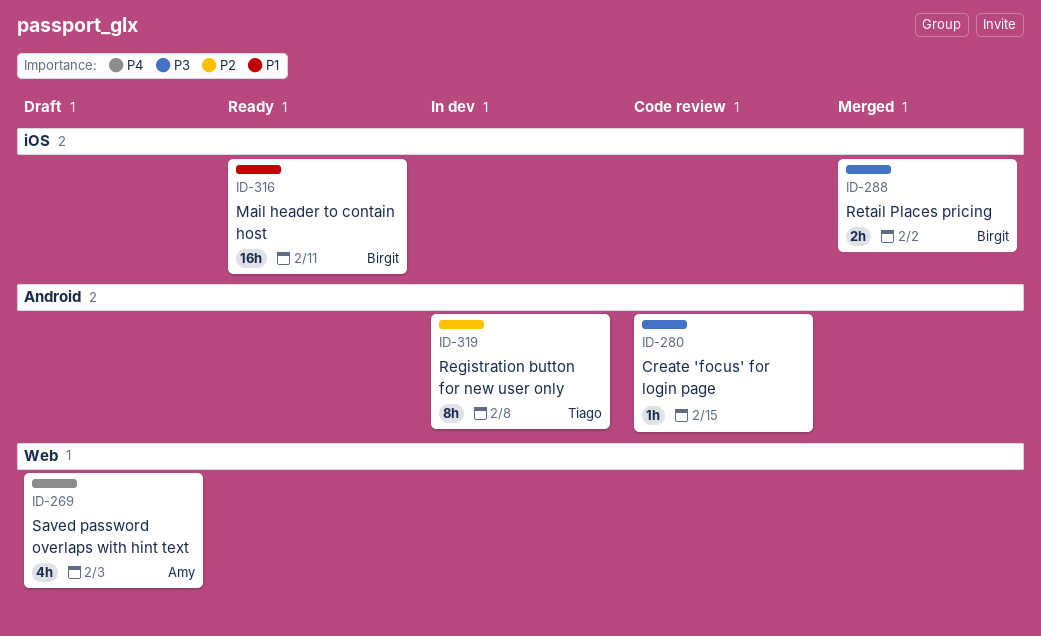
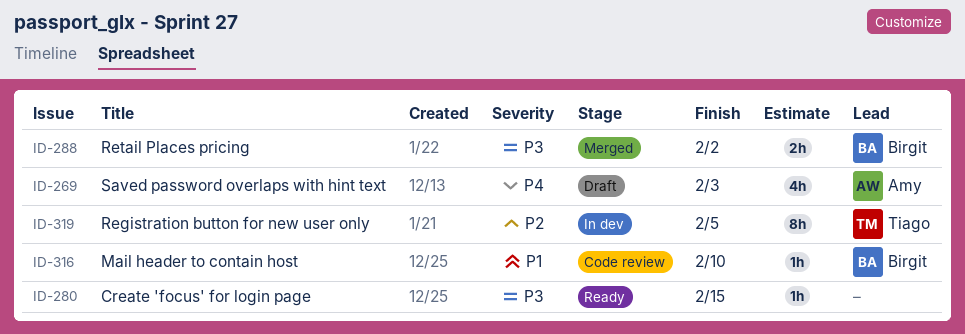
ID-280, status: Code review -> Ready
ID-316, status: Ready -> Code review
ID-316, estimate: 16h -> 1h
ID-316, due: Feb 11 -> Feb 10
ID-319, due: Feb 8 -> Feb 5

